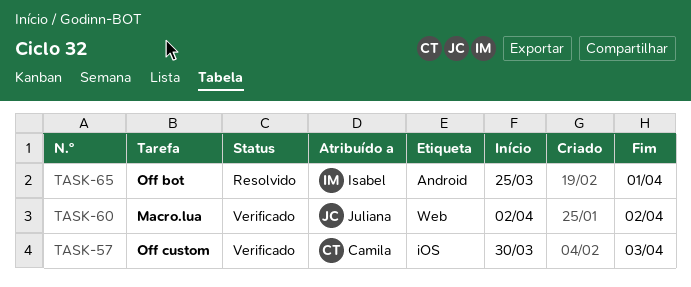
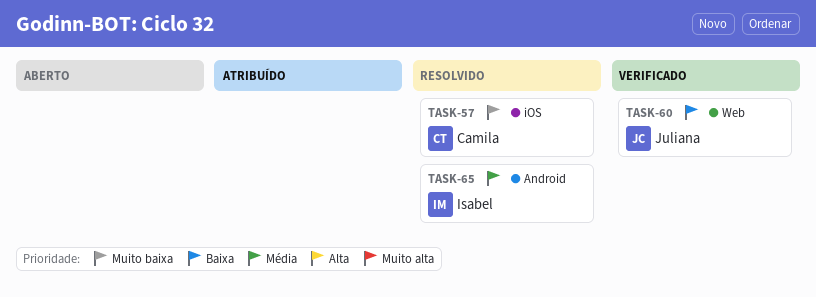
TASK-57, status: Verificado -> Resolvido

